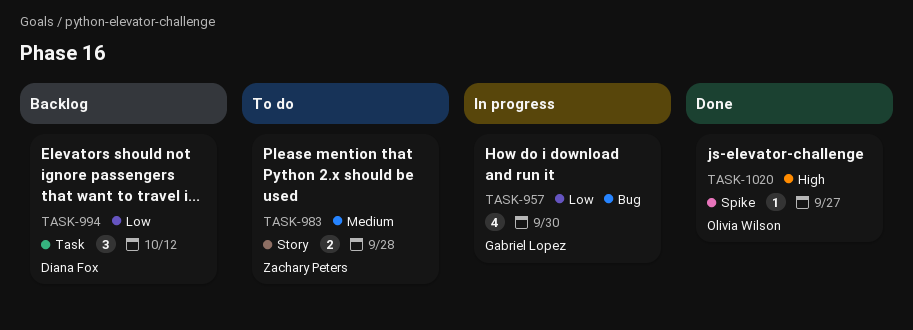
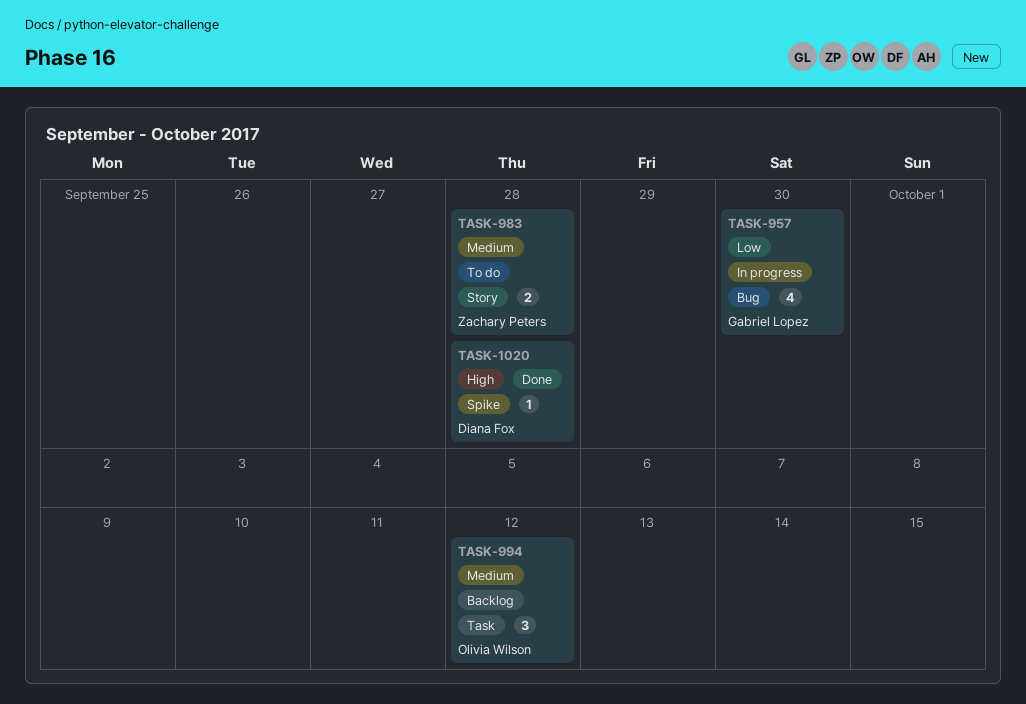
TASK-994, owner: Diana Fox -> Olivia Wilson
TASK-994, priority: Low -> Medium
TASK-1020, owner: Olivia Wilson -> Diana Fox
TASK-1020, due: Sep 27 -> Sep 28

